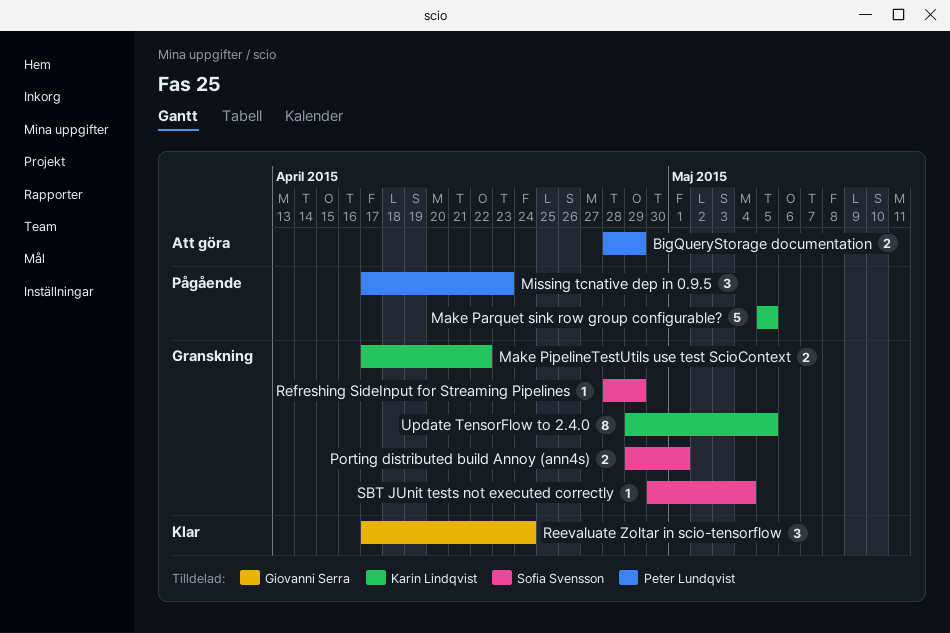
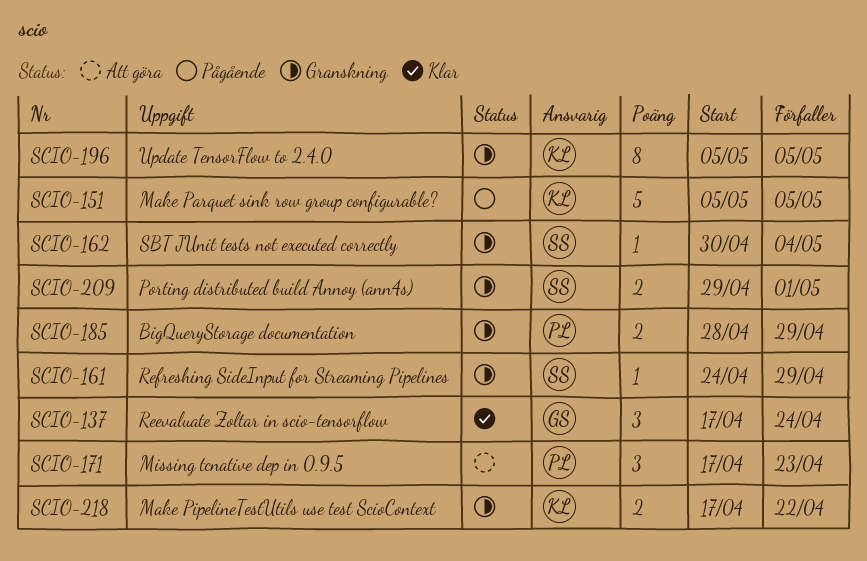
BigQueryStorage documentation, status: Att göra -> Granskning
Missing tcnative dep in 0.9.5, status: Pågående -> Att göra
Refreshing SideInput for Streaming Pipelines, start: Apr 28 -> Apr 24
Update TensorFlow to 2.4.0, start: Apr 29 -> May 5

